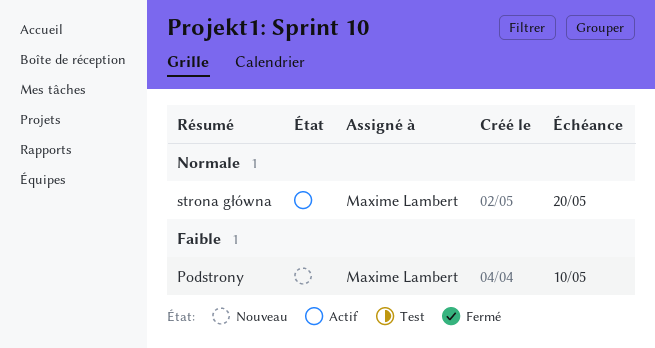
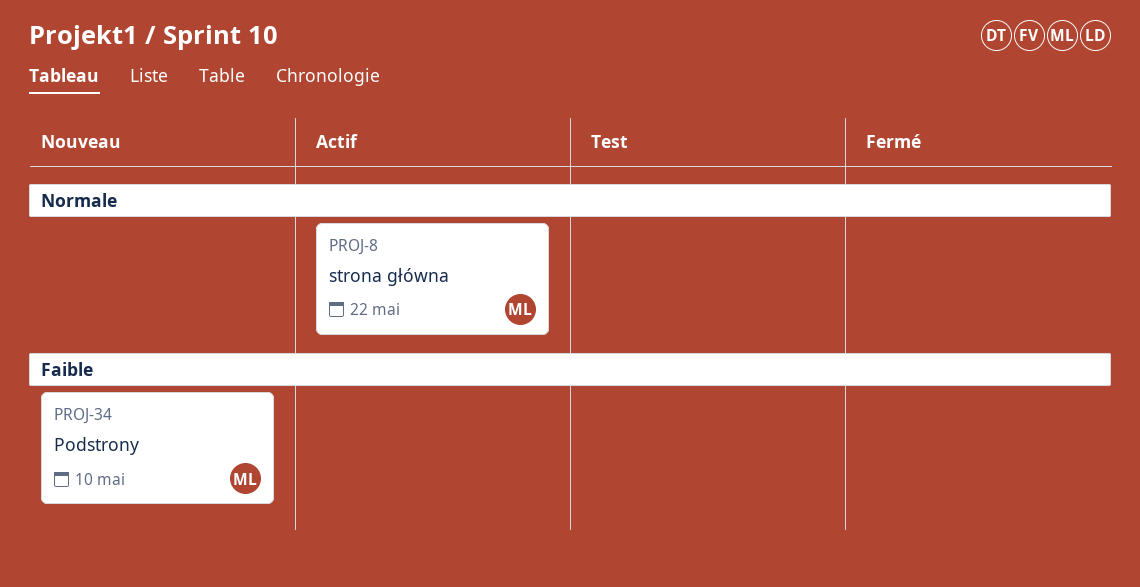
strona główna, due: May 20 -> May 22

